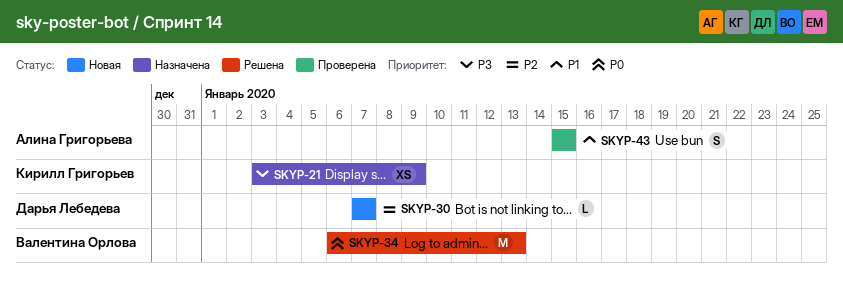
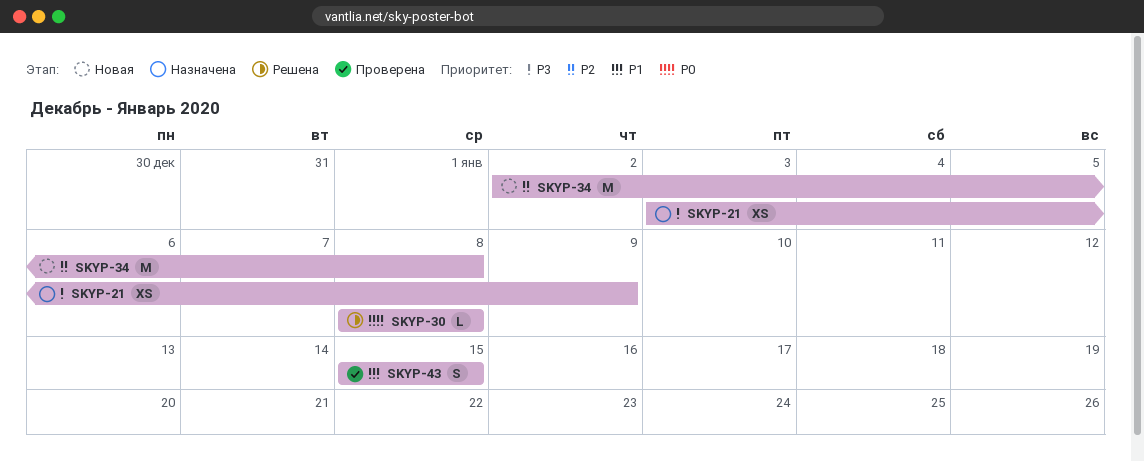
SKYP-30, status: Новая -> Решена
SKYP-30, priority: P2 -> P0
SKYP-30, start: Jan 7 -> Jan 8
SKYP-30, due: Jan 7 -> Jan 8
SKYP-34, status: Решена -> Новая
SKYP-34, priority: P0 -> P2
SKYP-34, start: Jan 6 -> Jan 2
SKYP-34, due: Jan 13 -> Jan 8

